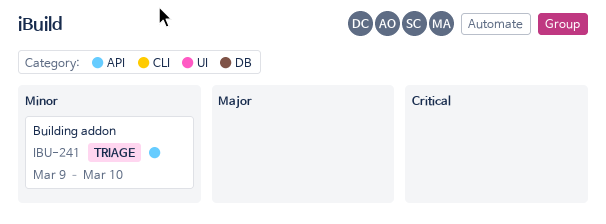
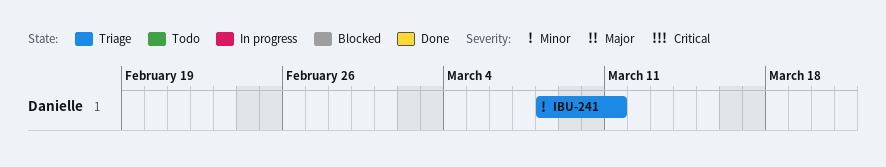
IBU-241, start: Mar 9 -> Mar 8
IBU-241, due: Mar 10 -> Mar 11

